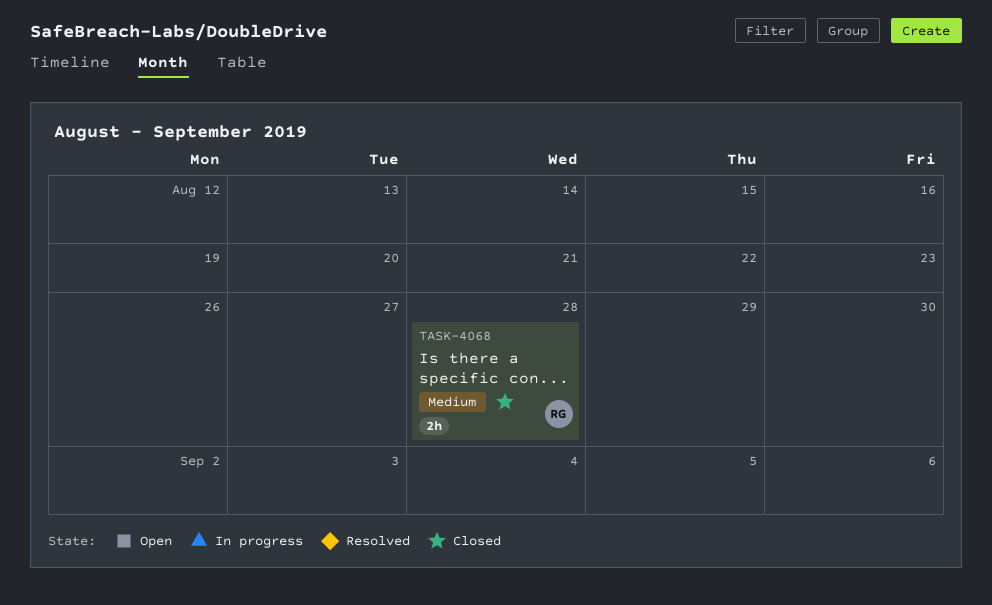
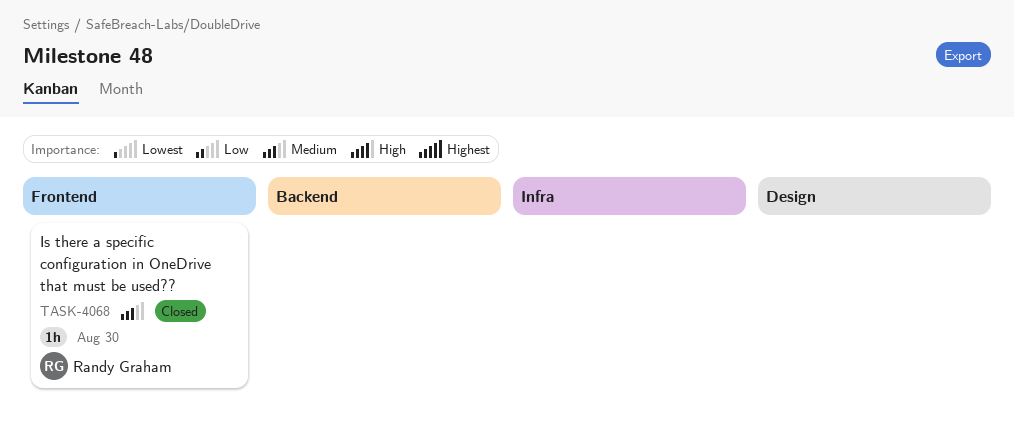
TASK-4068, estimate: 2h -> 1h
TASK-4068, due: Aug 28 -> Aug 30

